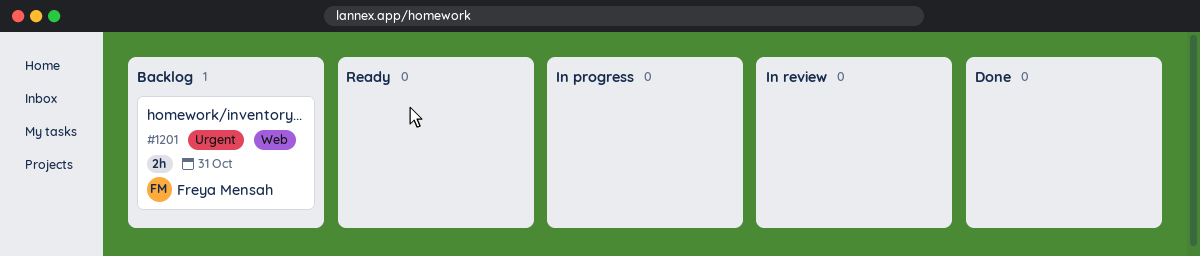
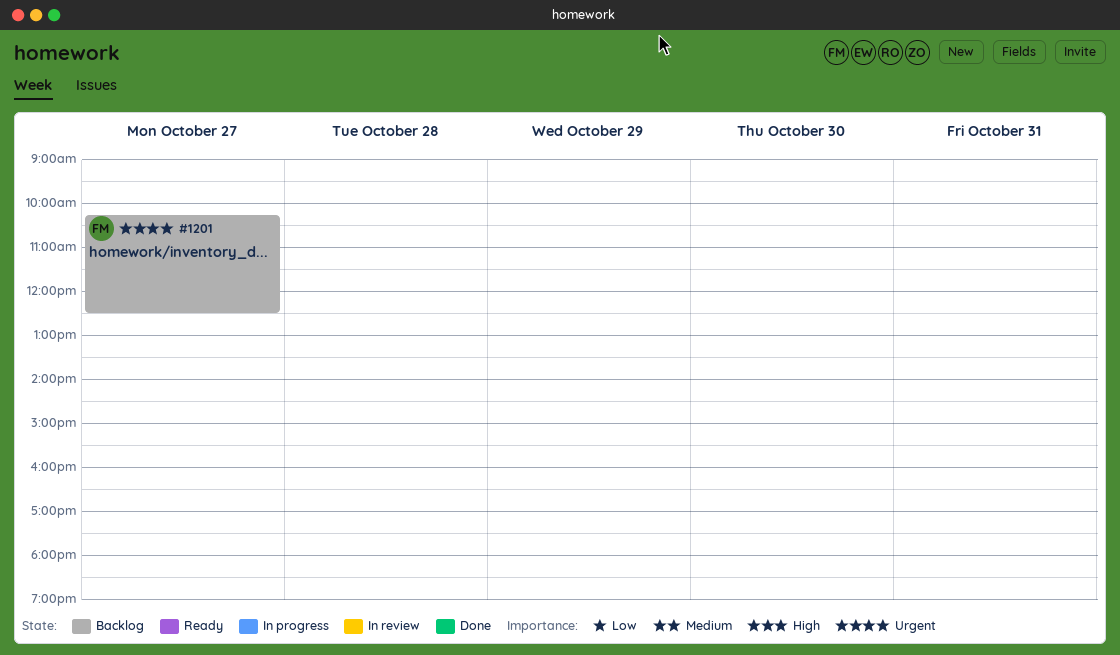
#1201, day: Oct 31 -> Oct 27

